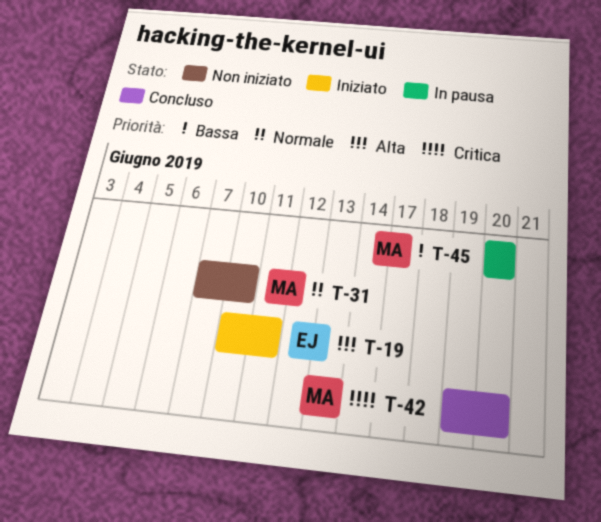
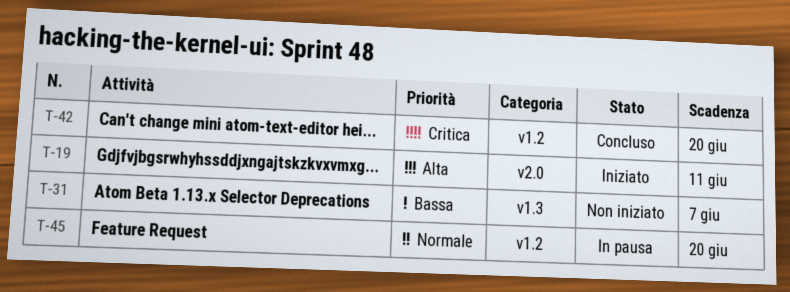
T-31, priority: Normale -> Bassa
T-31, due: Jun 10 -> Jun 7
T-45, priority: Bassa -> Normale

